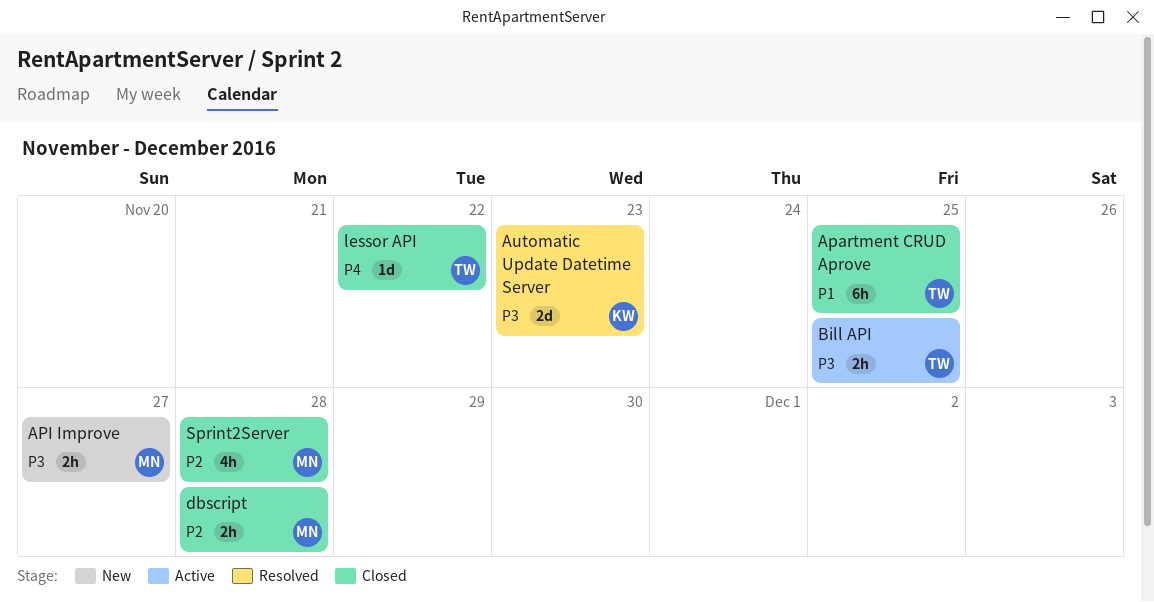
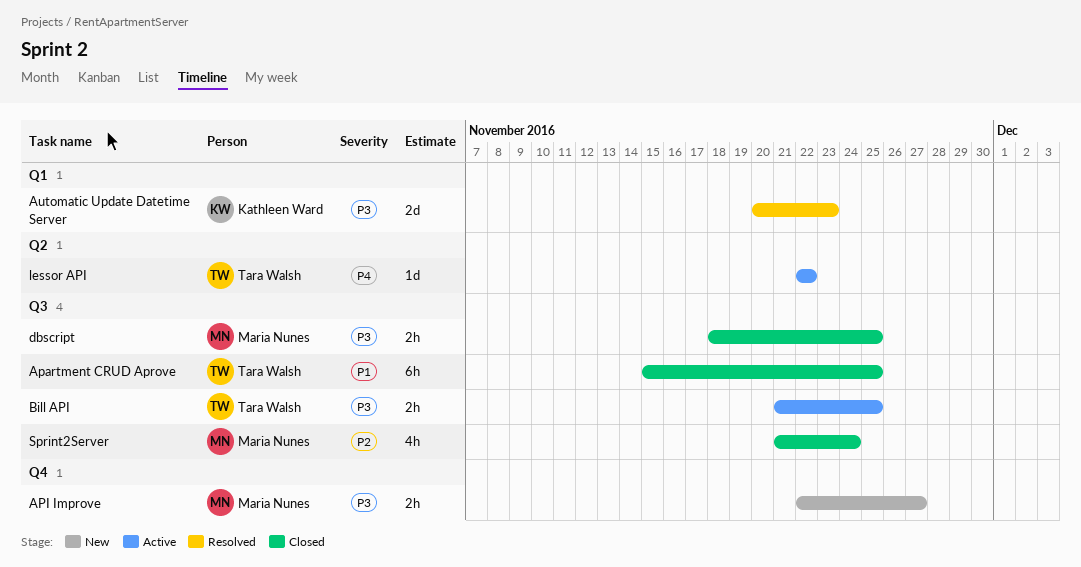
dbscript, priority: P2 -> P3
dbscript, due: Nov 28 -> Nov 25
lessor API, status: Closed -> Active
Sprint2Server, due: Nov 28 -> Nov 24

